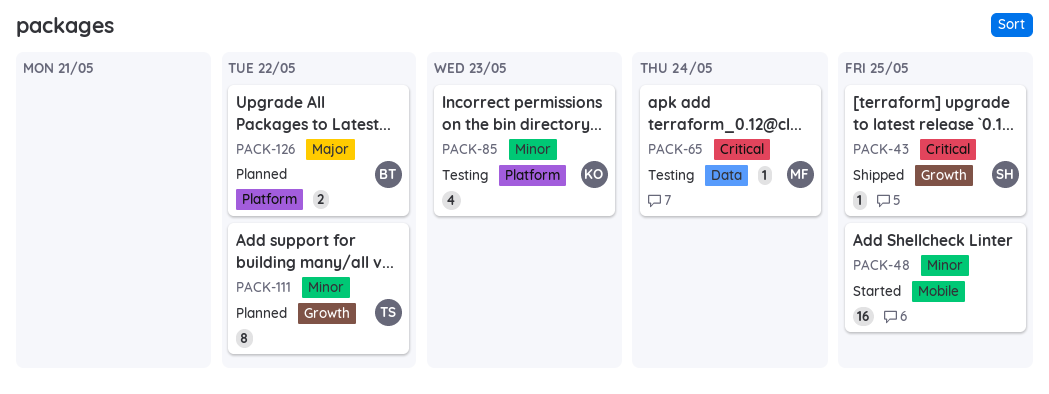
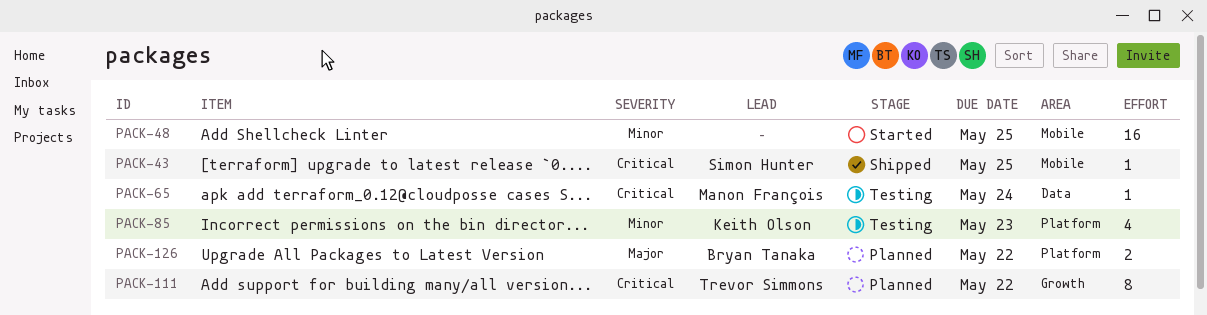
PACK-43, label: Growth -> Mobile
PACK-111, priority: Minor -> Critical

